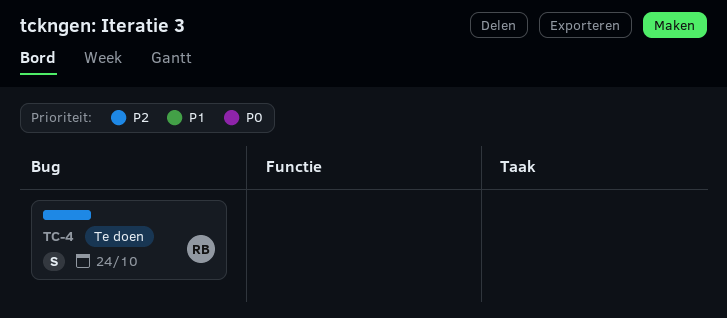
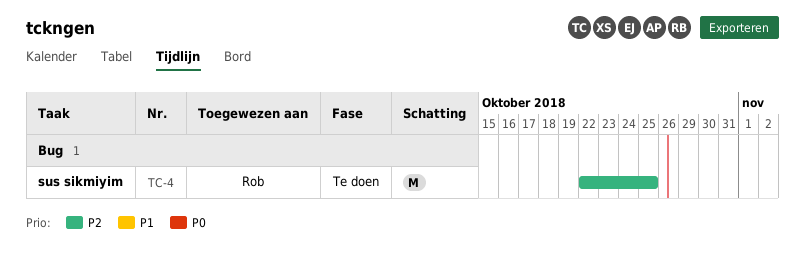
TC-4, estimate: S -> M
TC-4, due: Oct 24 -> Oct 25

